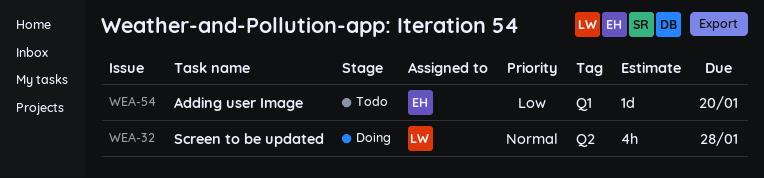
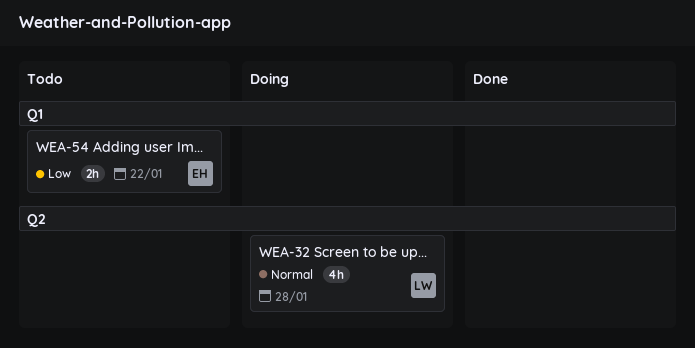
WEA-54, estimate: 1d -> 2h
WEA-54, due: Jan 20 -> Jan 22

